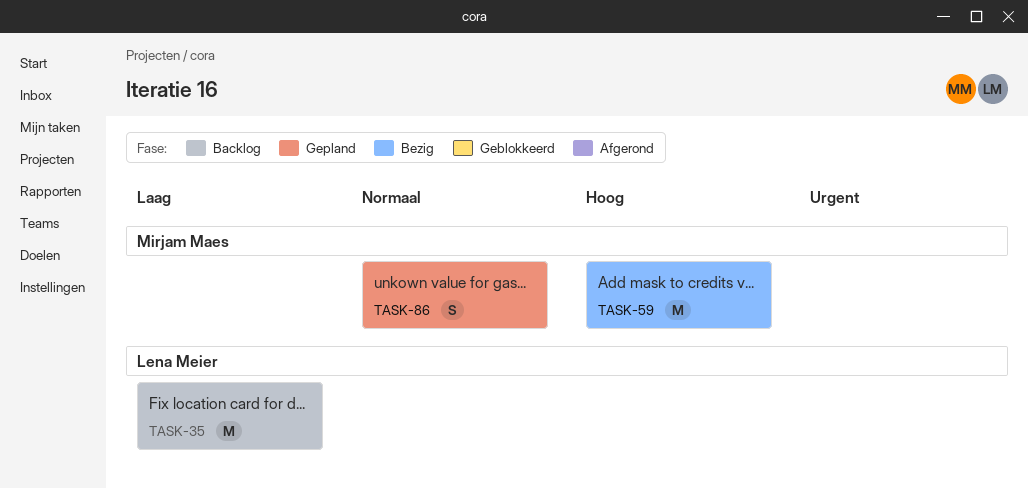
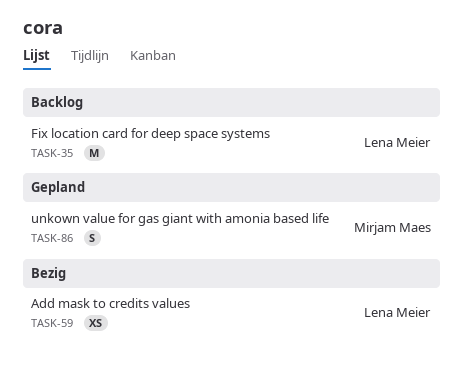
TASK-59, owner: Mirjam Maes -> Lena Meier
TASK-59, estimate: M -> XS

